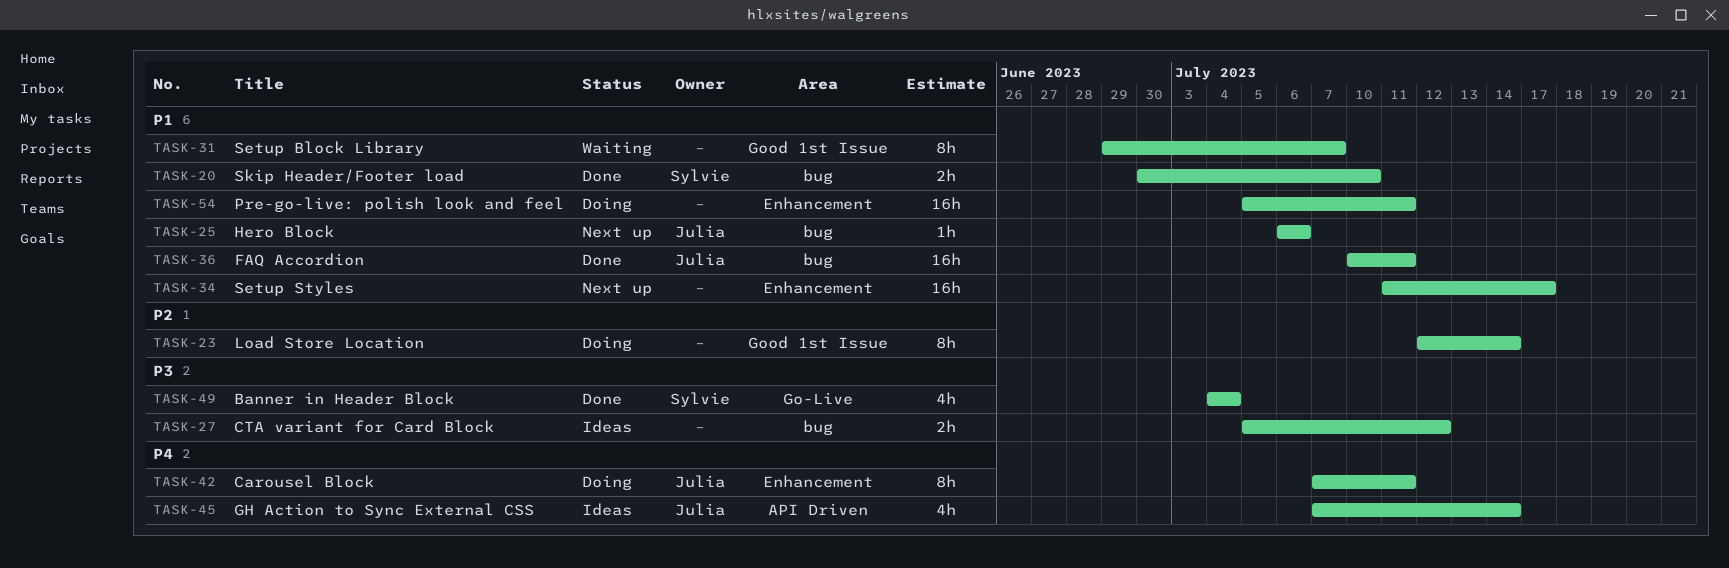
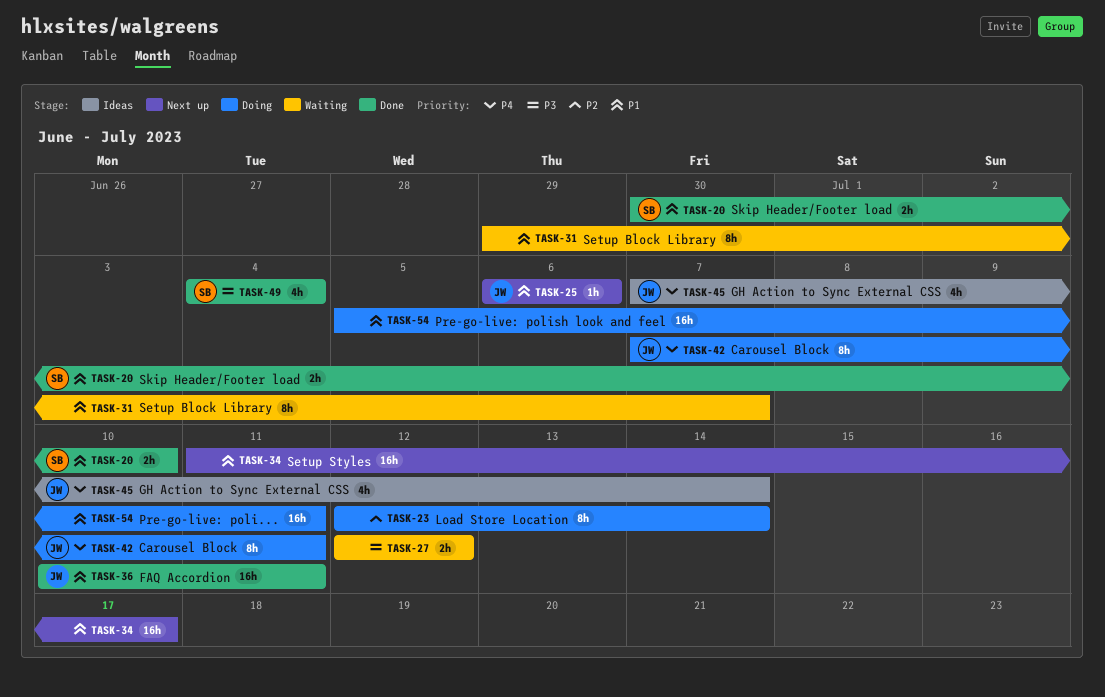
TASK-27, status: Ideas -> Waiting
TASK-27, start: Jul 5 -> Jul 12

